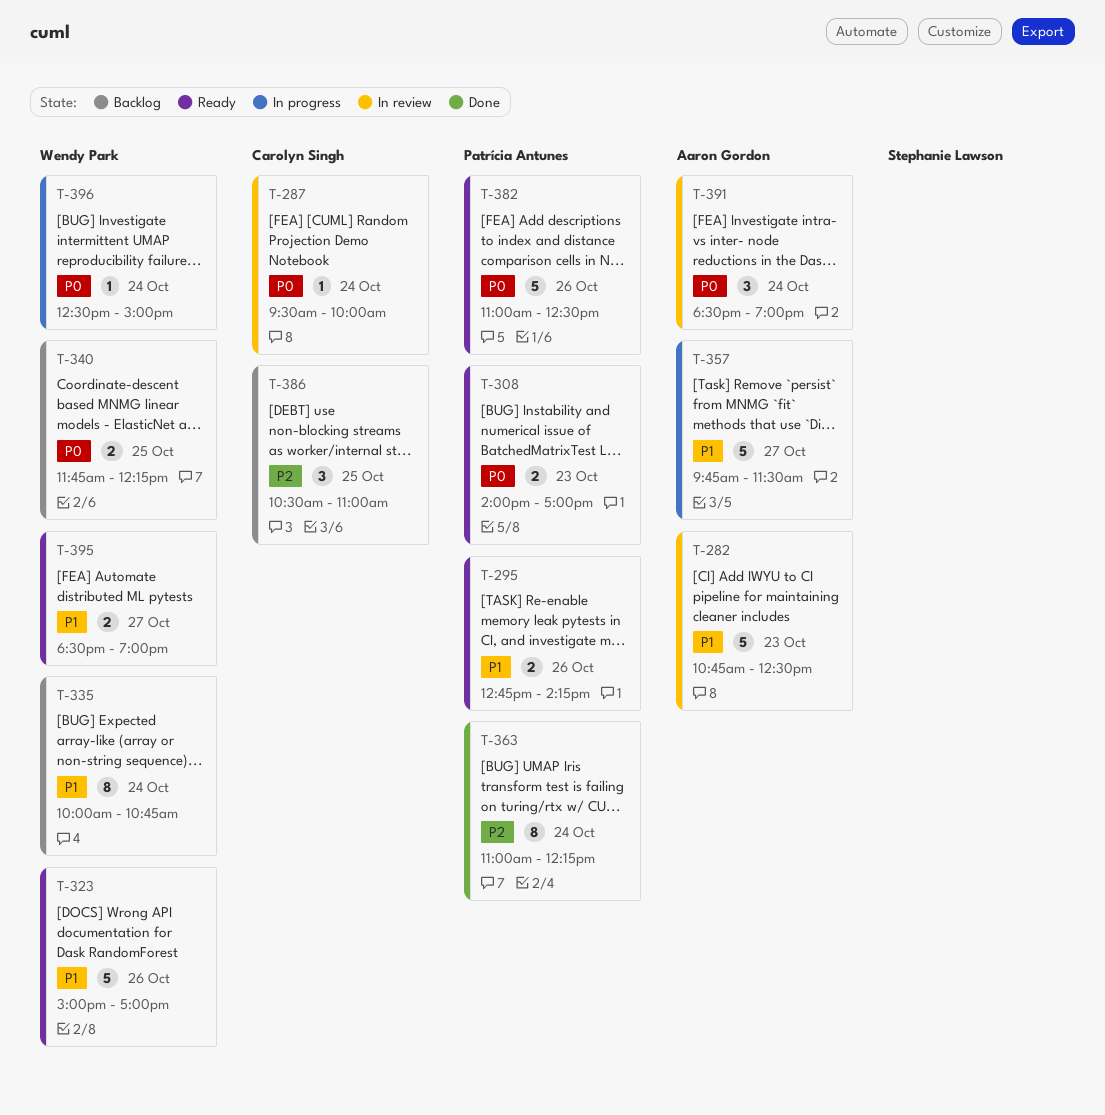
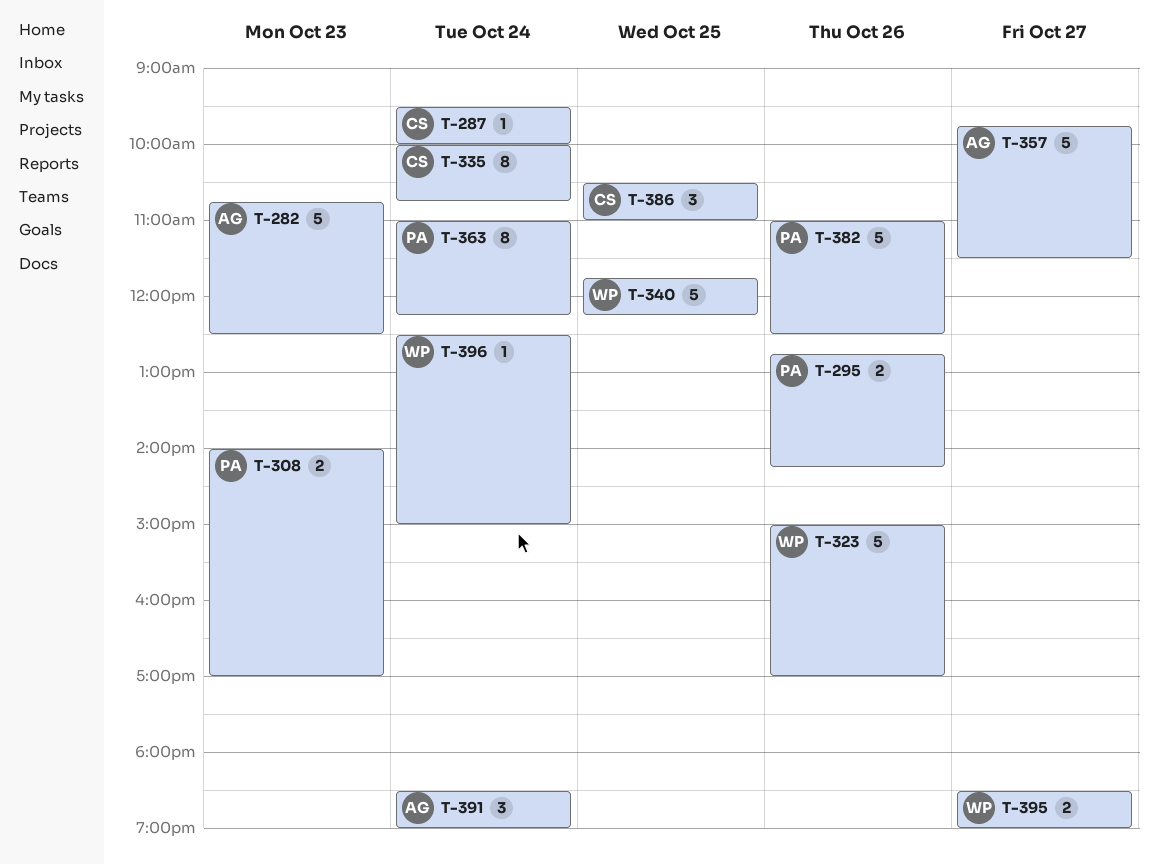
T-335, owner: Wendy Park -> Carolyn Singh
T-340, estimate: 2 -> 5

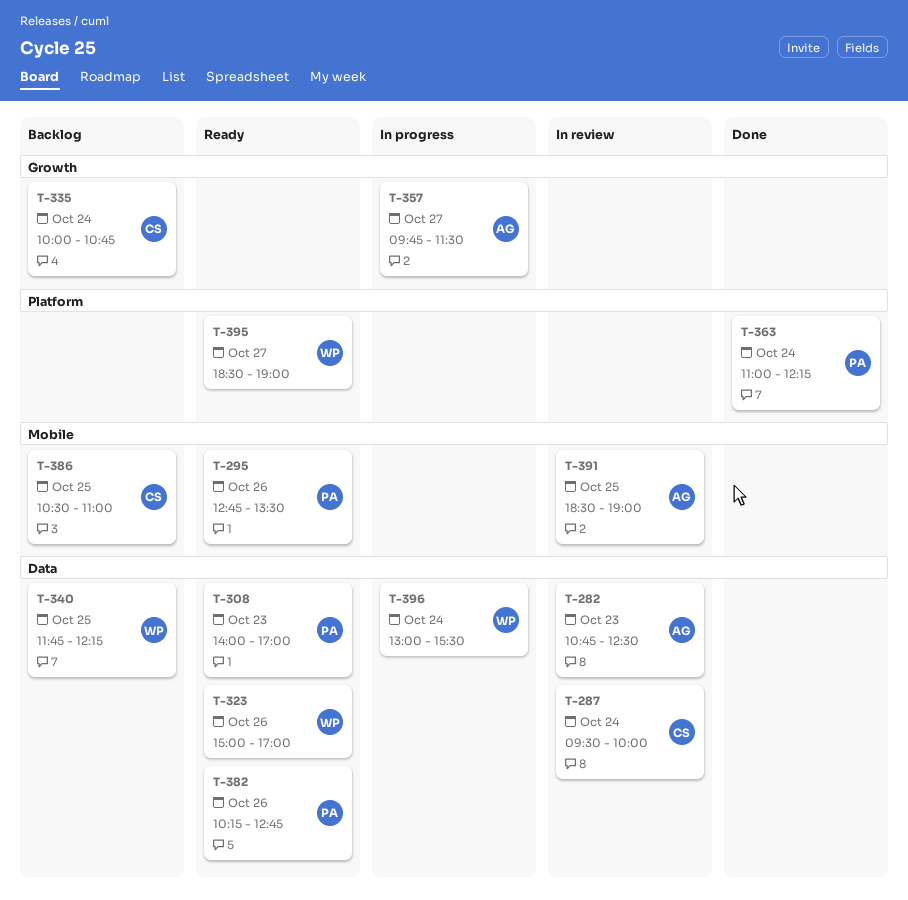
T-295, ends: 14:15 -> 13:30
T-382, begins: 11:00 -> 10:15
T-382, ends: 12:30 -> 12:45
T-391, day: Oct 24 -> Oct 25
T-396, begins: 12:30 -> 13:00
T-396, ends: 15:00 -> 15:30

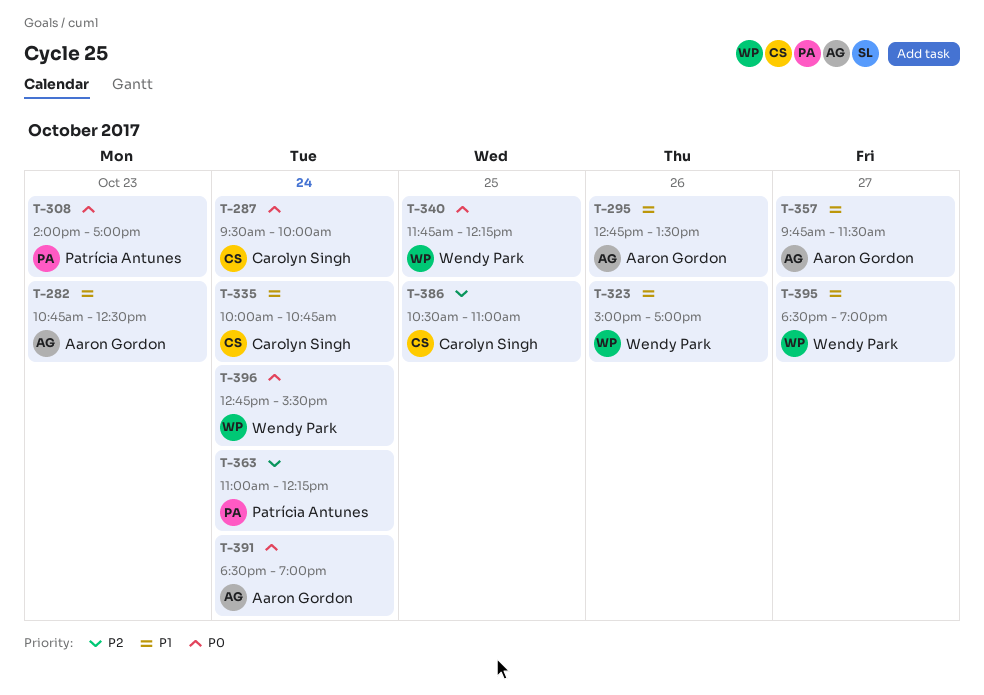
T-295, owner: Patrícia Antunes -> Aaron Gordon
T-382: present -> none
T-391, day: Oct 25 -> Oct 24
T-396, begins: 13:00 -> 12:45

